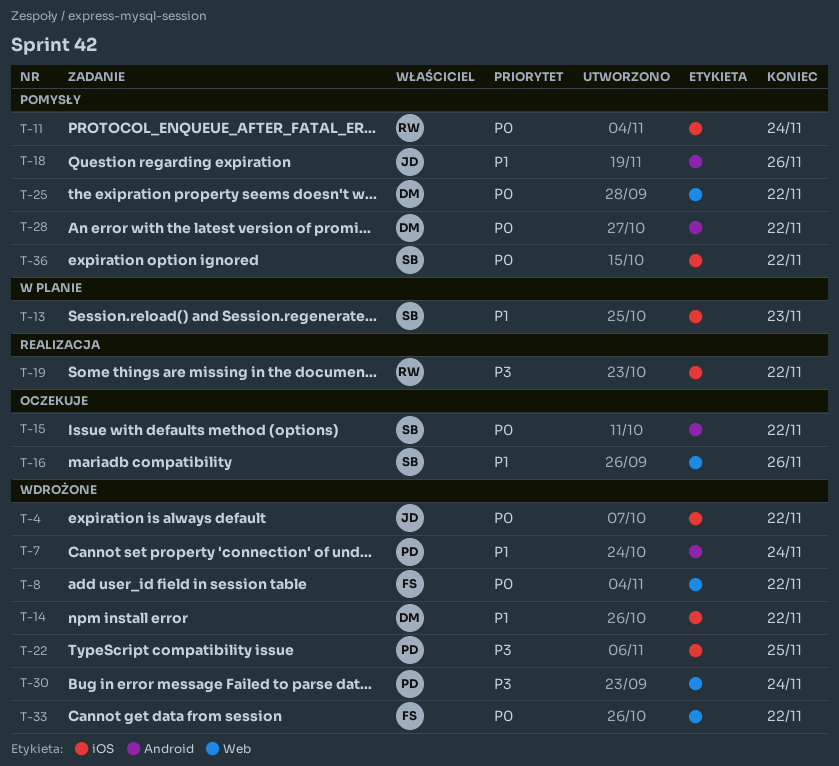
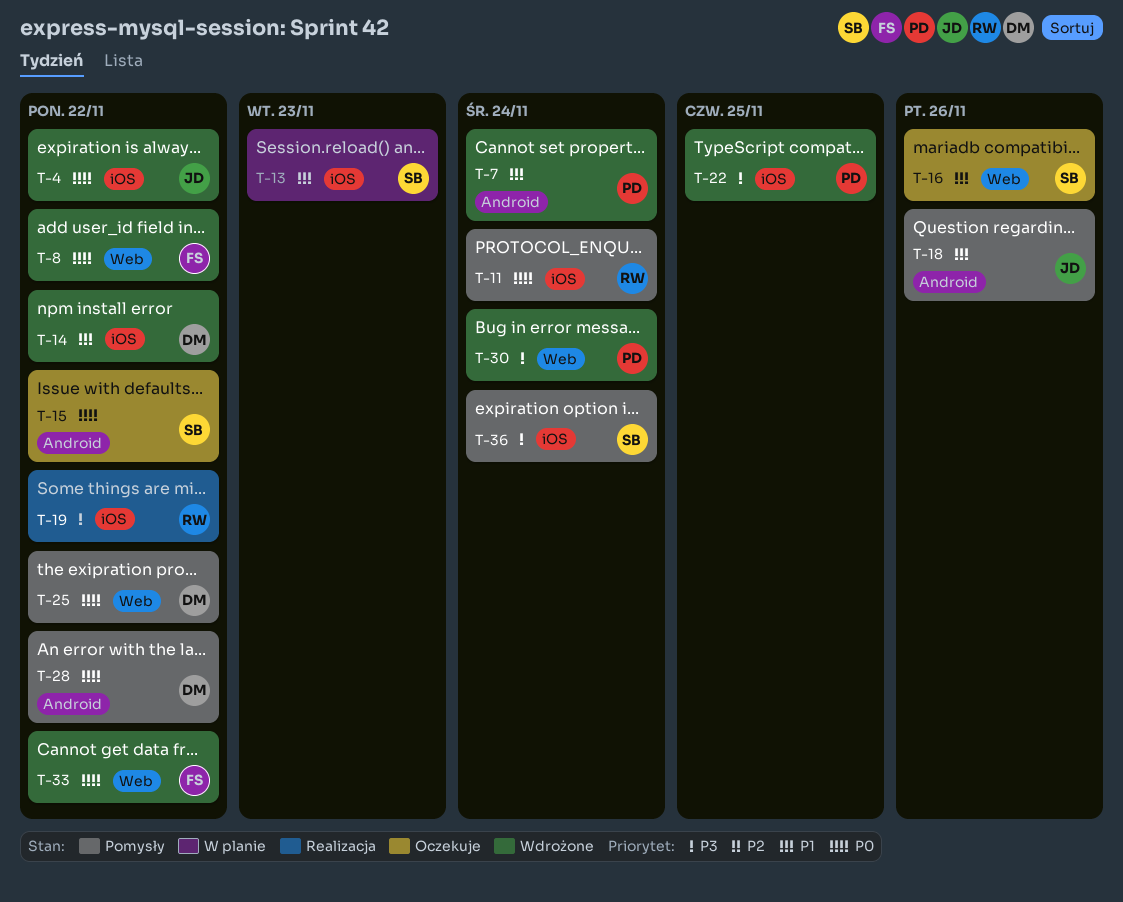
T-36, priority: P0 -> P3
T-36, due: Nov 22 -> Nov 24

